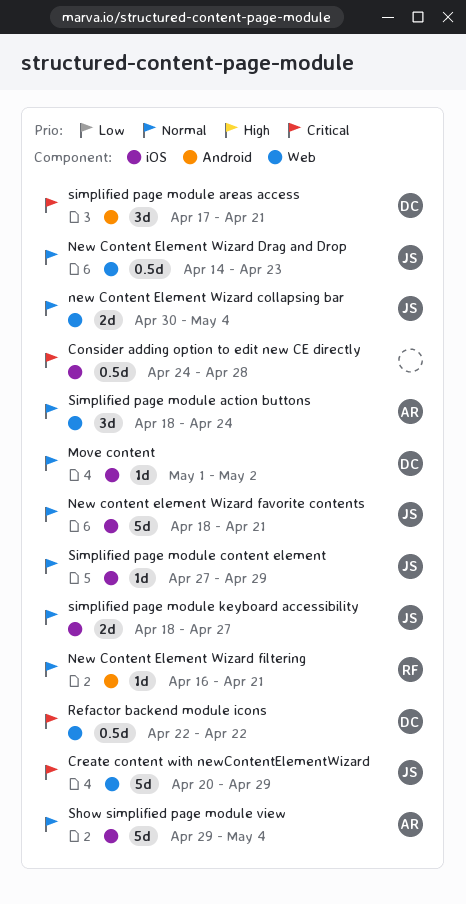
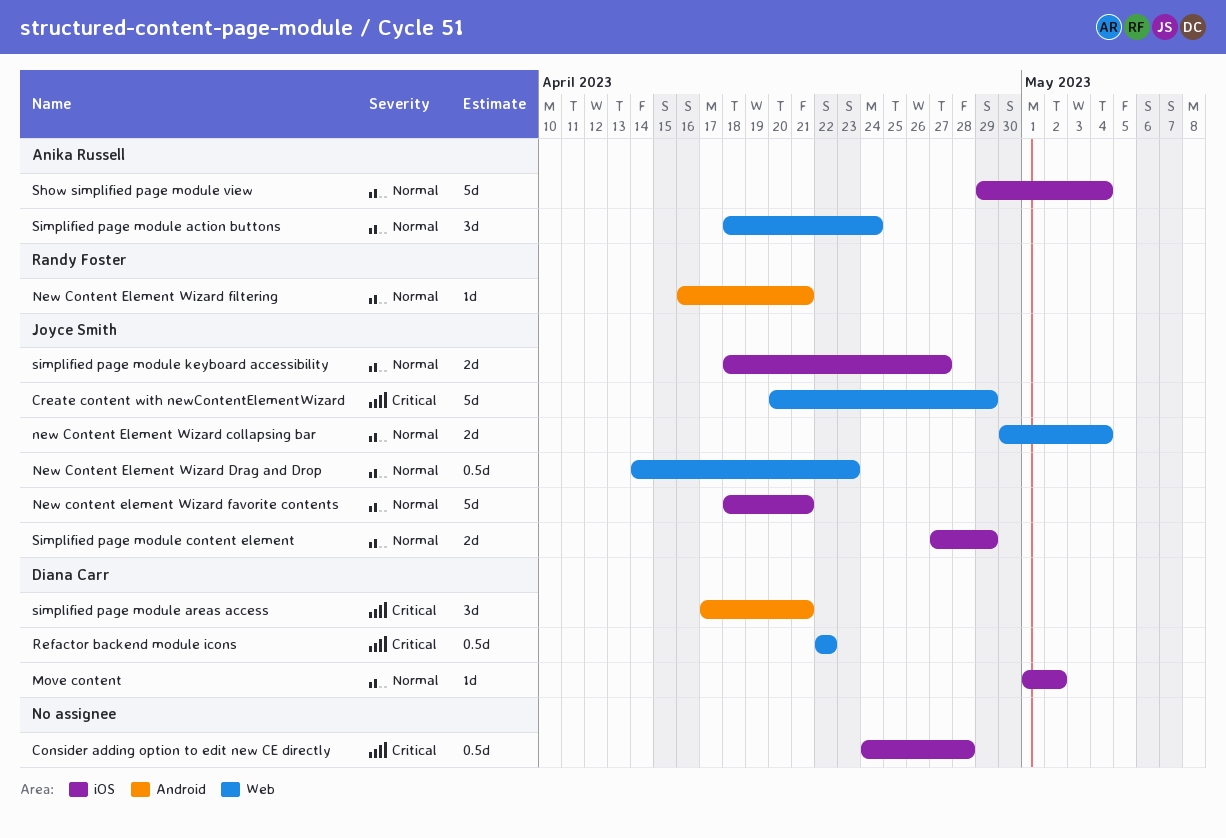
Simplified page module content element, estimate: 1d -> 2d

